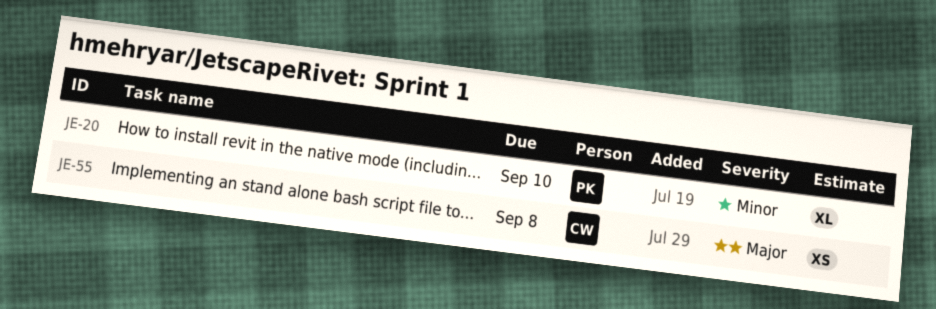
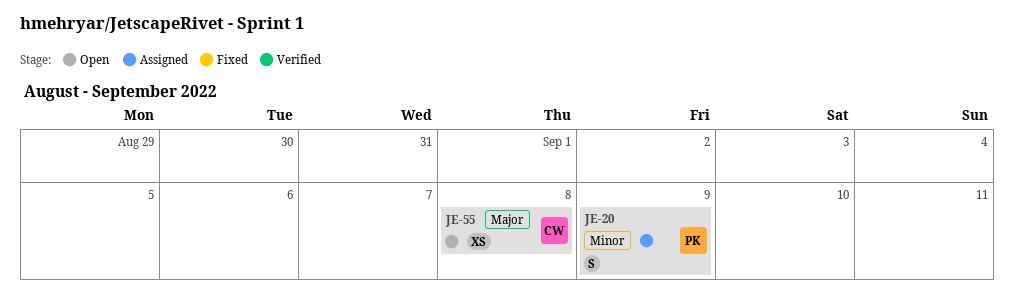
JE-20, estimate: XL -> S
JE-20, due: Sep 10 -> Sep 9

